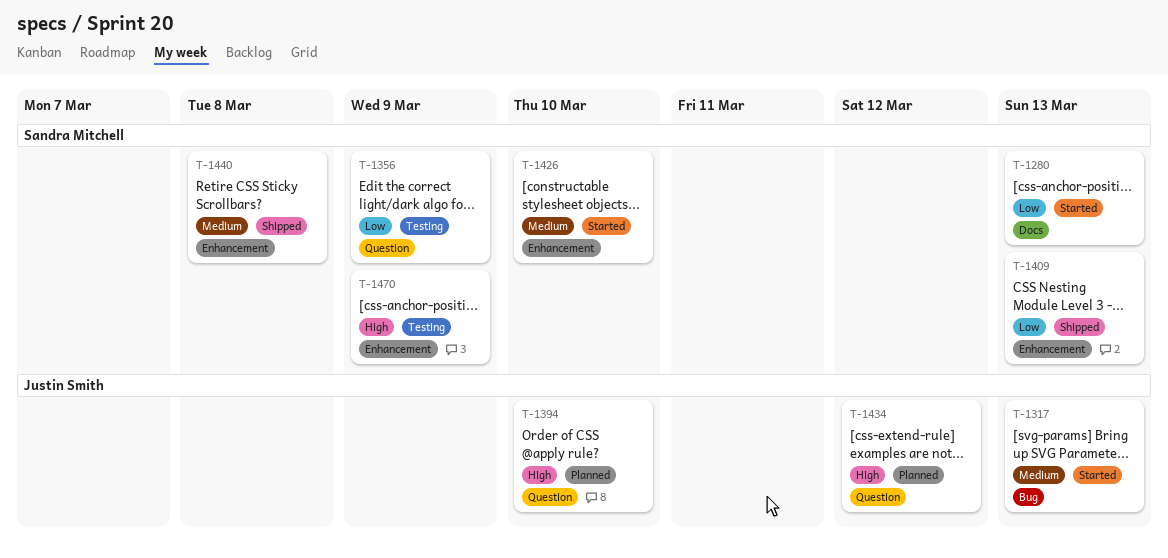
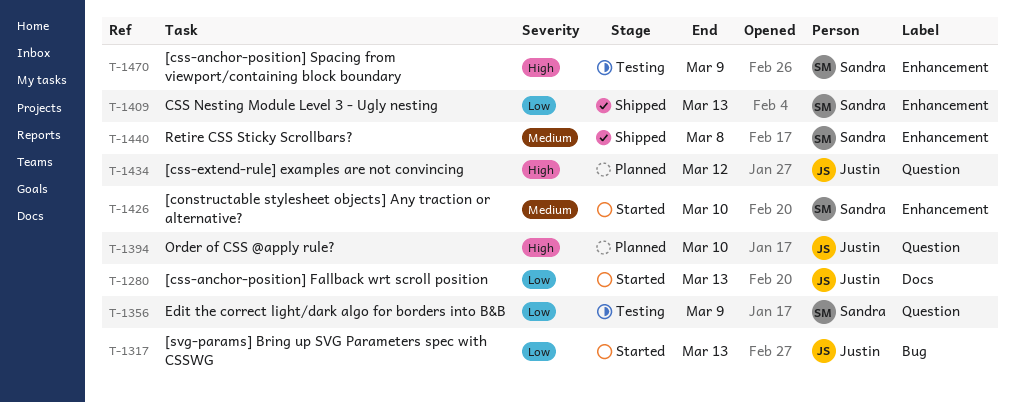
T-1280, owner: Sandra Mitchell -> Justin Smith
T-1317, priority: Medium -> Low

